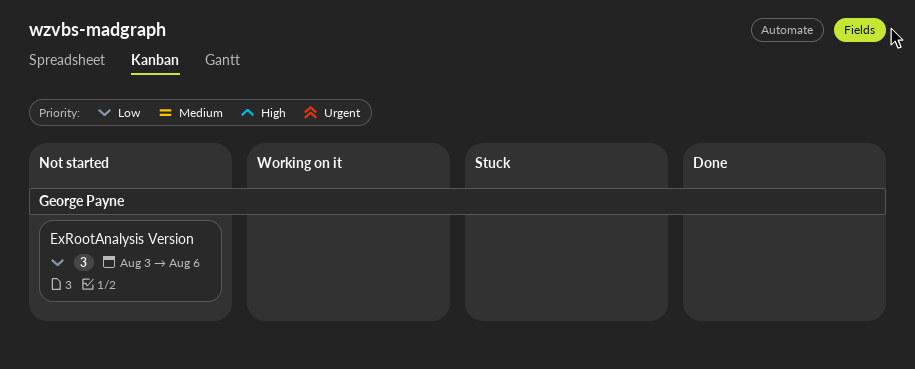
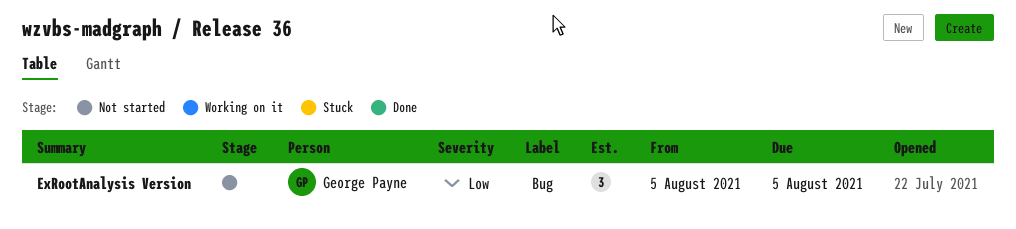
ExRootAnalysis Version, start: Aug 3 -> Aug 5
ExRootAnalysis Version, due: Aug 6 -> Aug 5

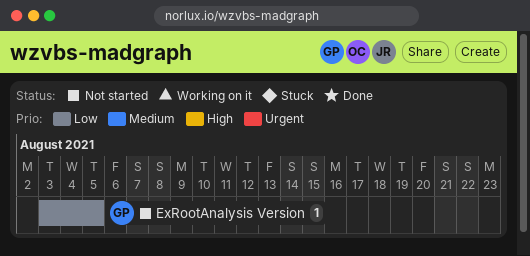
ExRootAnalysis Version, estimate: 3 -> 1
ExRootAnalysis Version, start: Aug 5 -> Aug 3

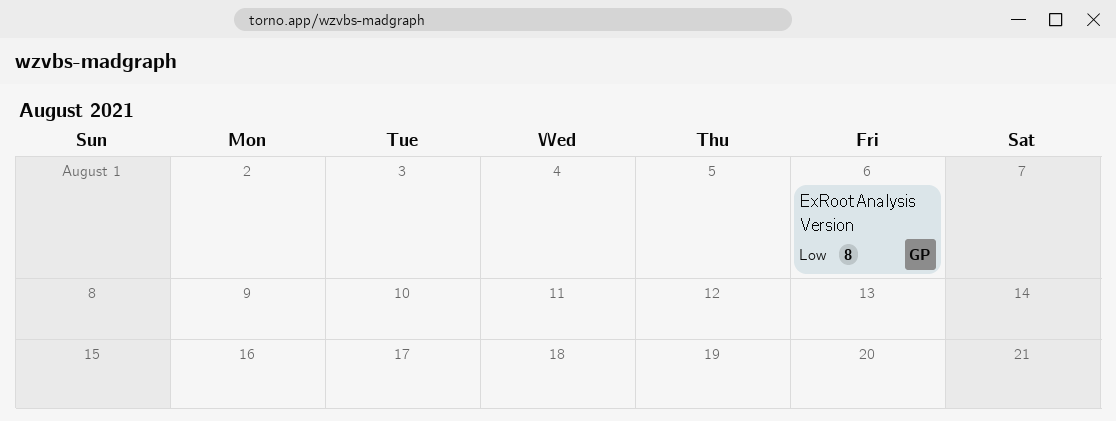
ExRootAnalysis Version, estimate: 1 -> 8
ExRootAnalysis Version, due: Aug 5 -> Aug 6

